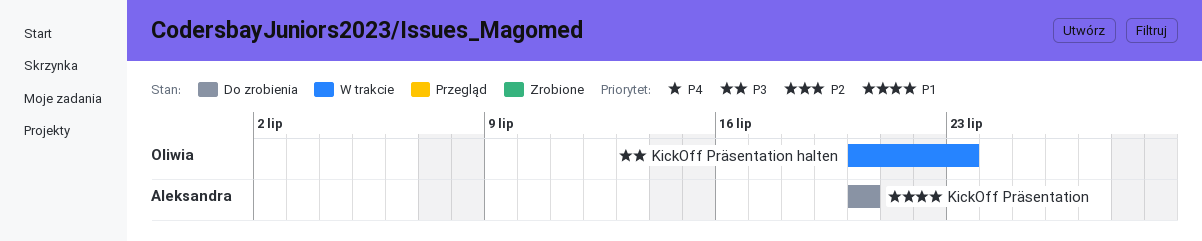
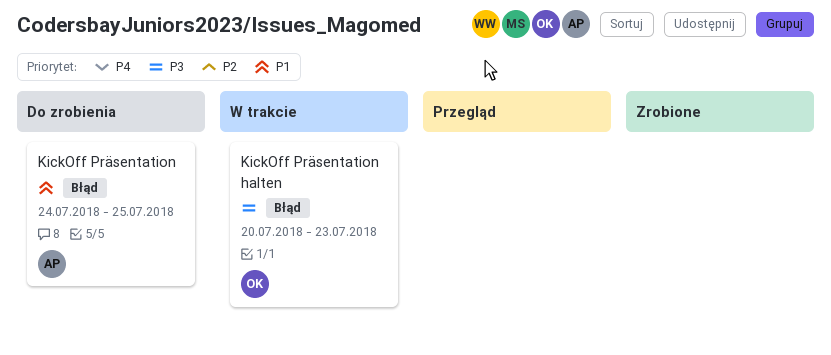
KickOff Präsentation, start: Jul 20 -> Jul 24
KickOff Präsentation, due: Jul 20 -> Jul 25

